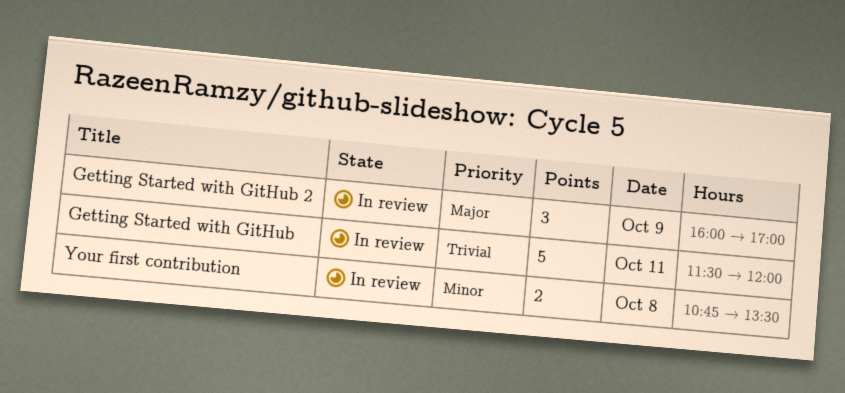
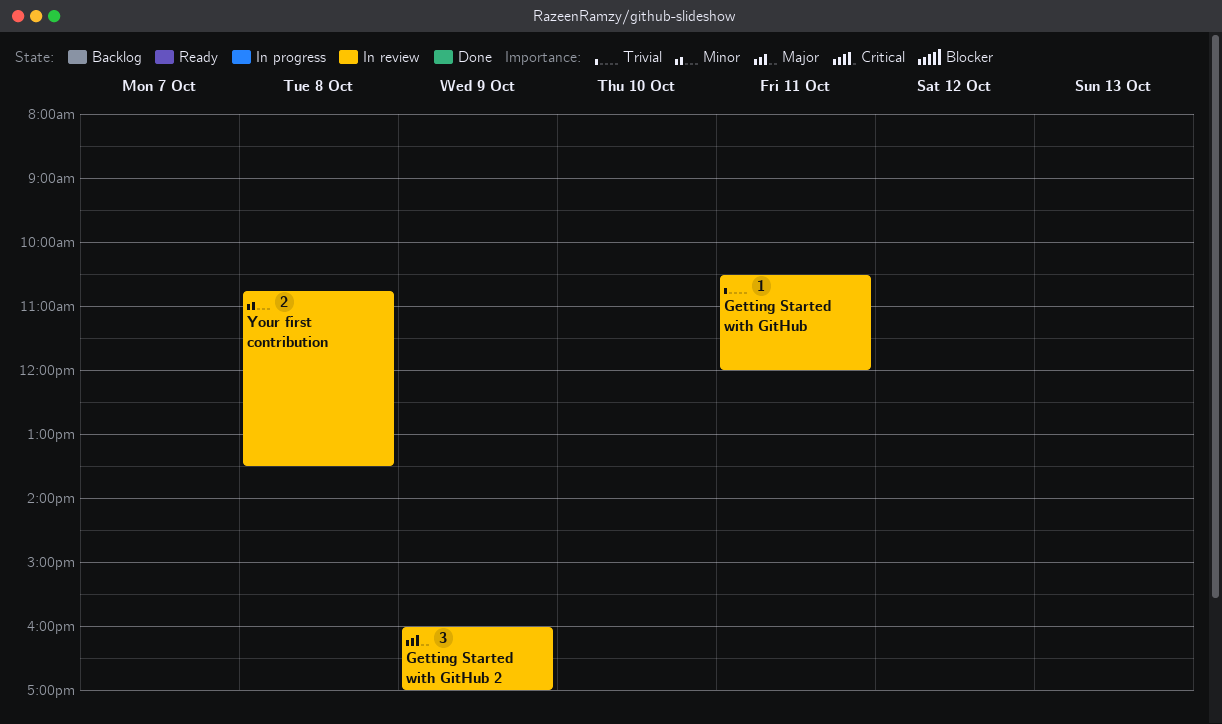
Getting Started with GitHub, estimate: 5 -> 1
Getting Started with GitHub, begins: 11:30 -> 10:30

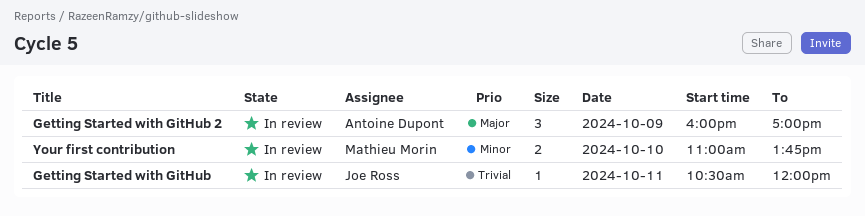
Your first contribution, day: Oct 8 -> Oct 10
Your first contribution, begins: 10:45 -> 11:00
Your first contribution, ends: 13:30 -> 13:45

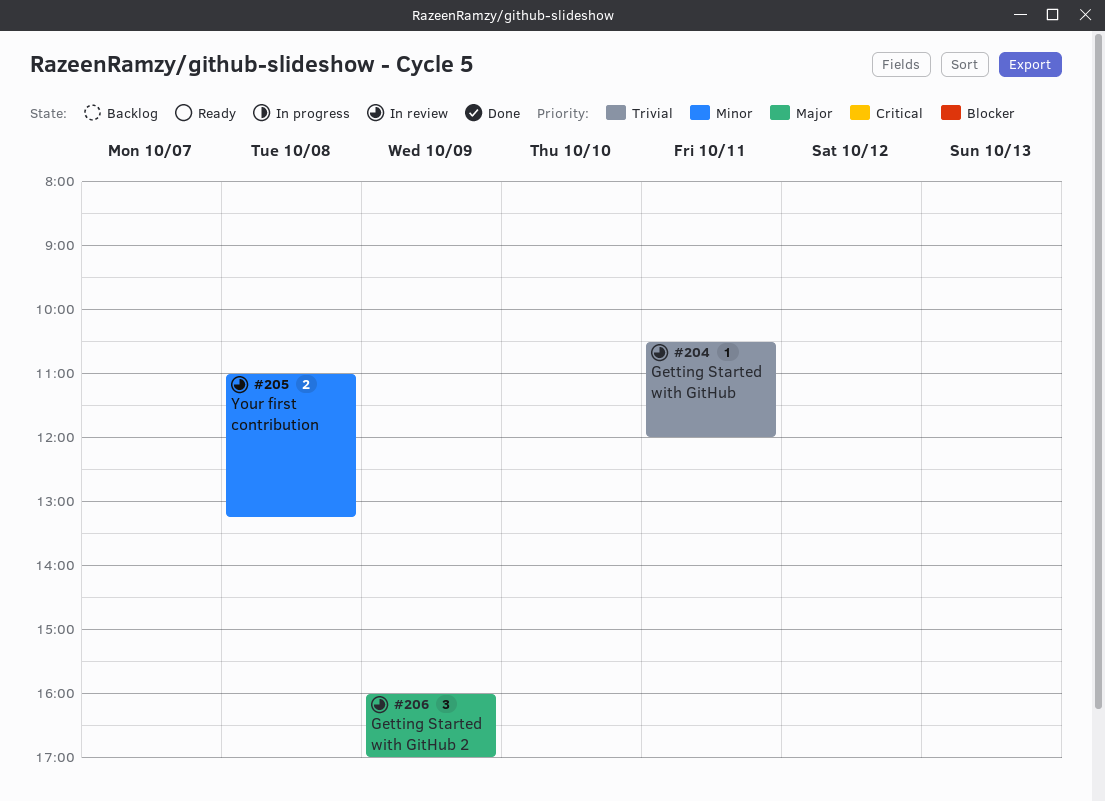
Your first contribution, day: Oct 10 -> Oct 8
Your first contribution, ends: 13:45 -> 13:15

